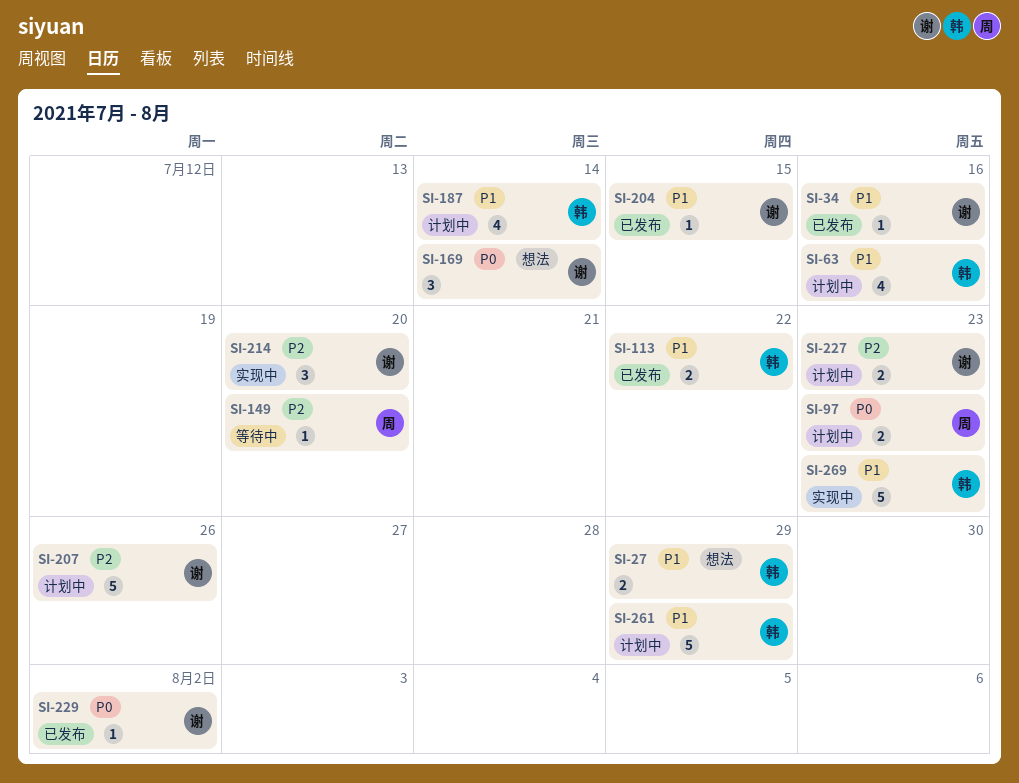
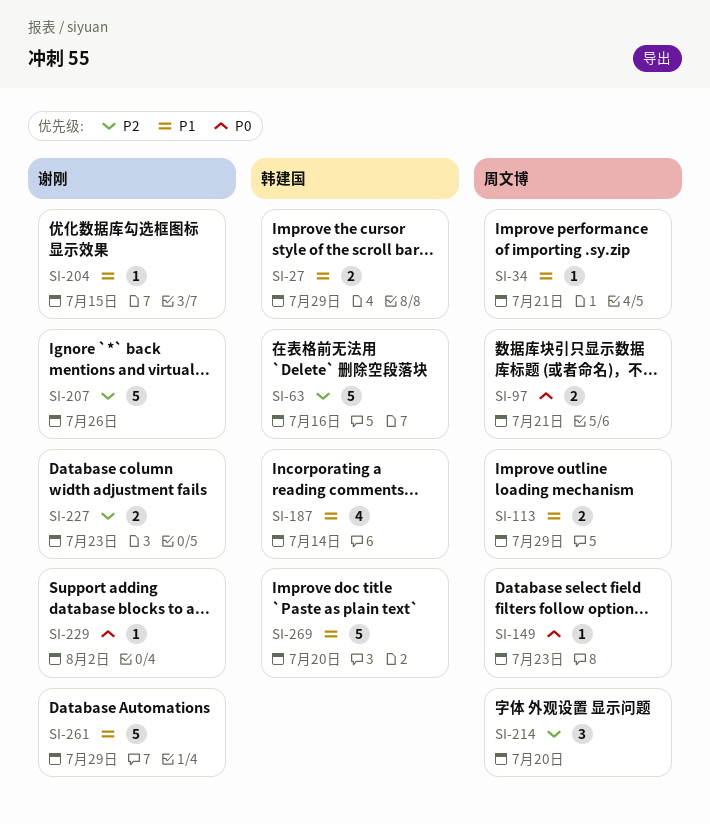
SI-34, owner: 谢刚 -> 周文博
SI-34, due: Jul 16 -> Jul 21
SI-63, priority: P1 -> P2
SI-63, estimate: 4 -> 5
SI-97, due: Jul 23 -> Jul 21
SI-113, owner: 韩建国 -> 周文博
SI-113, due: Jul 22 -> Jul 29
SI-149, priority: P2 -> P0
SI-149, due: Jul 20 -> Jul 23
SI-169: present -> none
SI-214, owner: 谢刚 -> 周文博
SI-261, owner: 韩建国 -> 谢刚
SI-269, due: Jul 23 -> Jul 20

